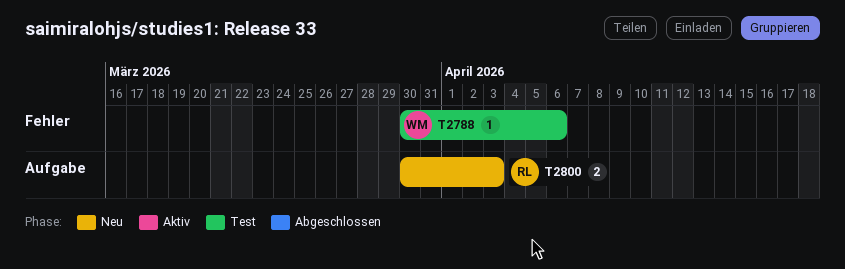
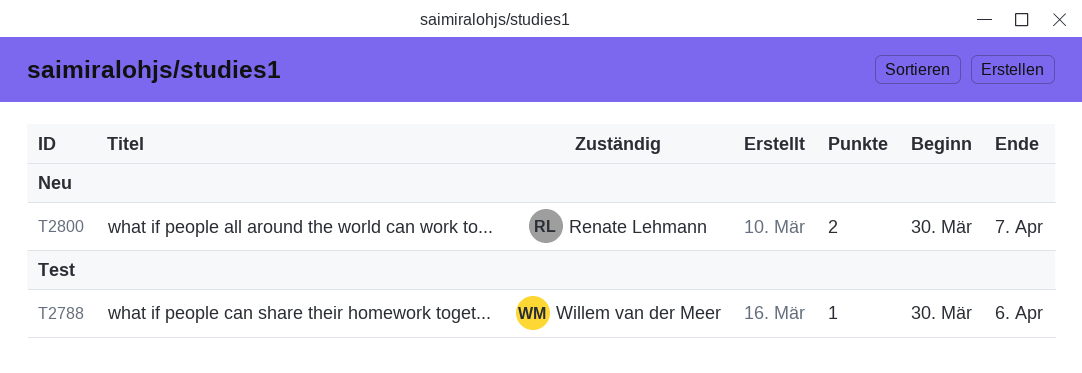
T2800, due: Apr 3 -> Apr 7

